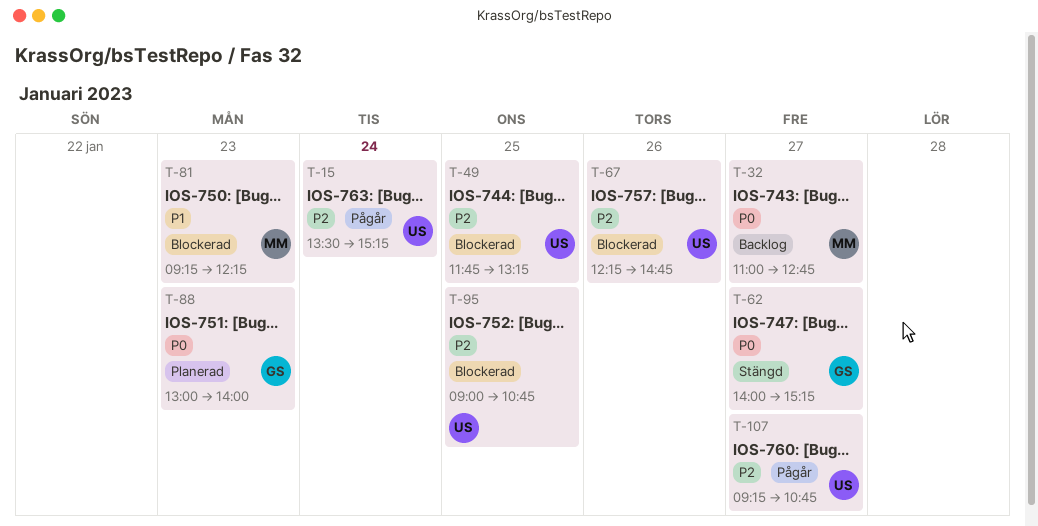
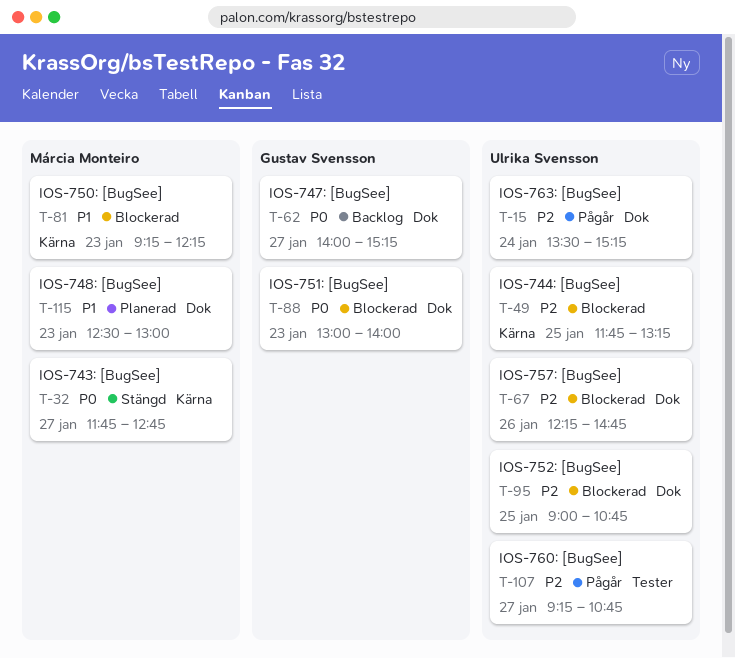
T-32, status: Backlog -> Stängd
T-32, begins: 11:00 -> 11:45
T-62, status: Stängd -> Backlog
T-88, status: Planerad -> Blockerad
T-115: none -> present

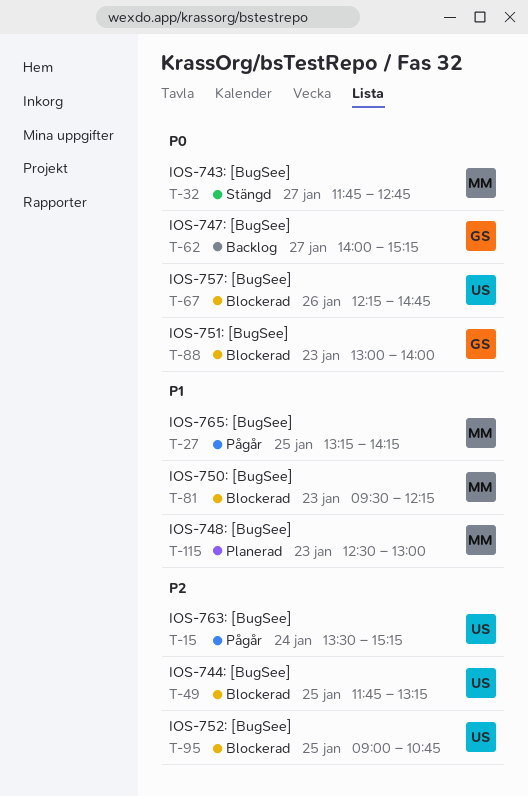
T-27: none -> present
T-67, priority: P2 -> P0
T-81, begins: 09:15 -> 09:30
T-107: present -> none

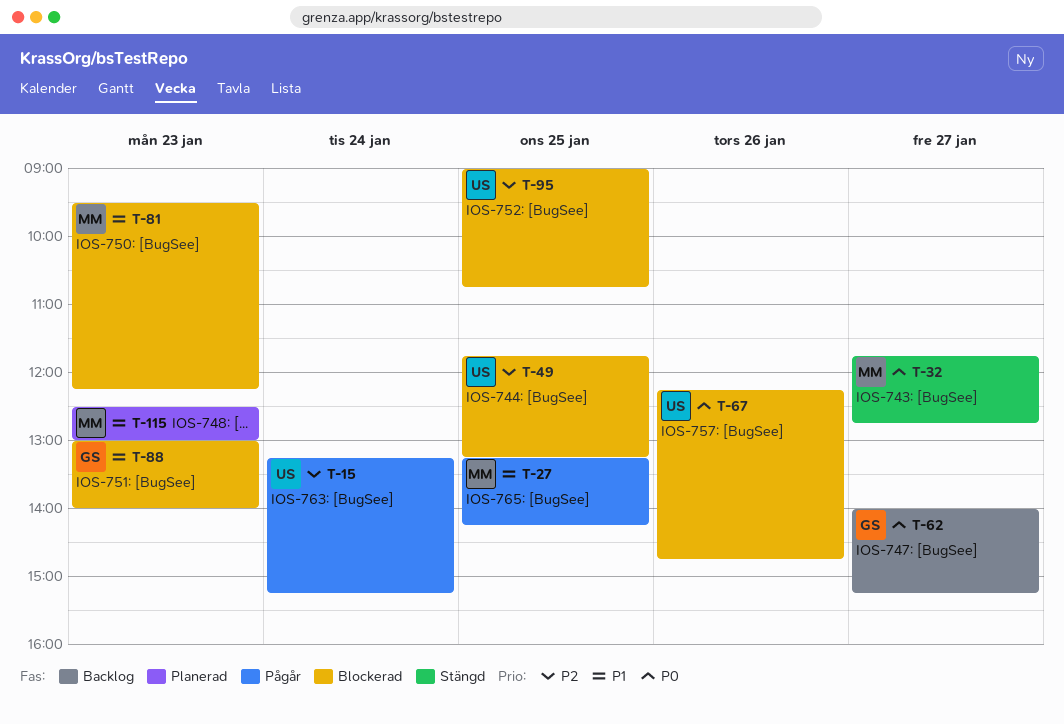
T-15, begins: 13:30 -> 13:15
T-88, priority: P0 -> P1

